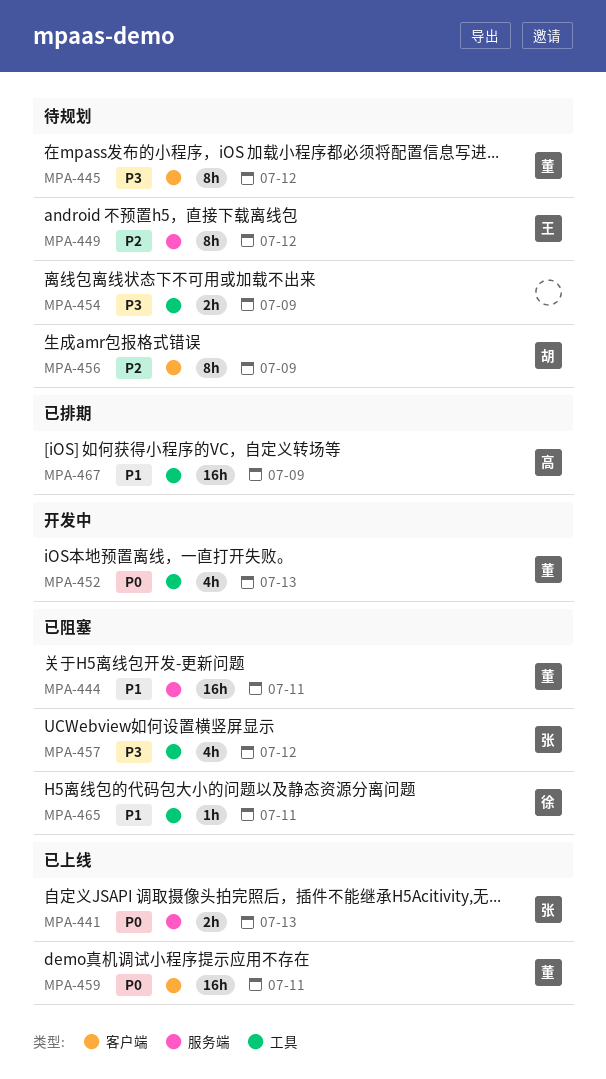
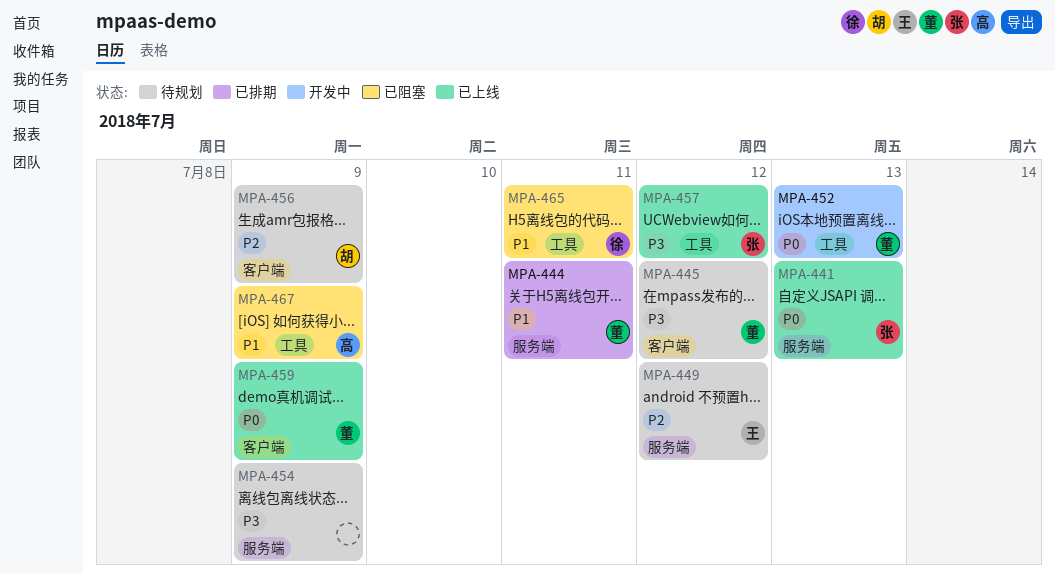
MPA-444, status: 已阻塞 -> 已排期
MPA-454, label: 工具 -> 服务端
MPA-457, status: 已阻塞 -> 已上线
MPA-459, due: Jul 11 -> Jul 9
MPA-467, status: 已排期 -> 已阻塞

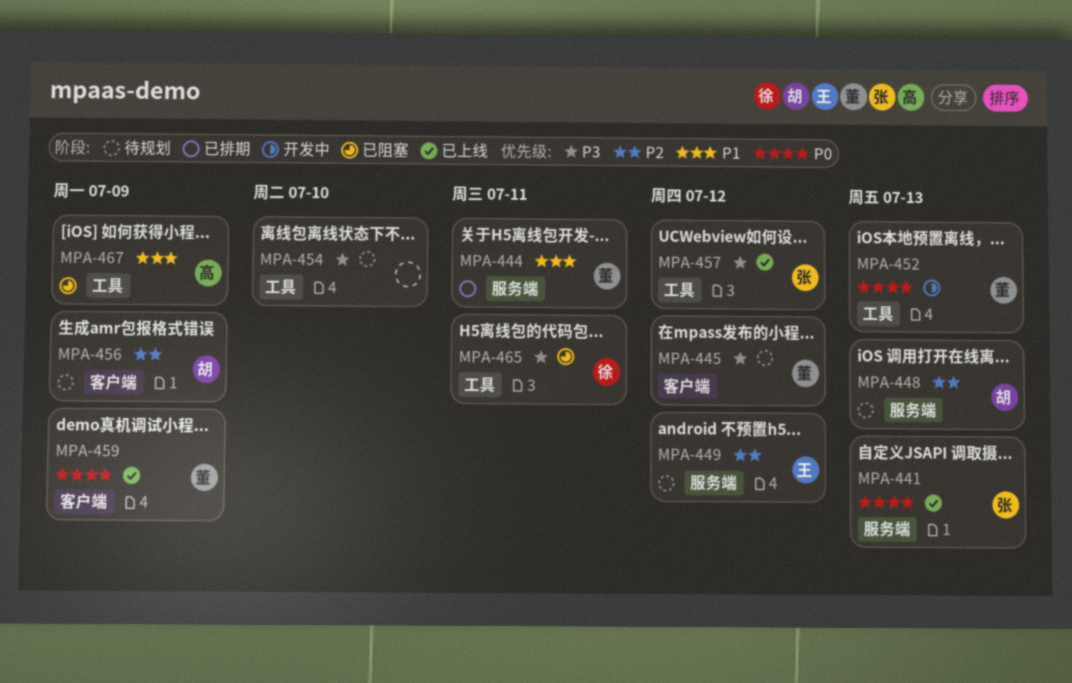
MPA-448: none -> present
MPA-454, label: 服务端 -> 工具
MPA-454, due: Jul 9 -> Jul 10
MPA-465, priority: P1 -> P3

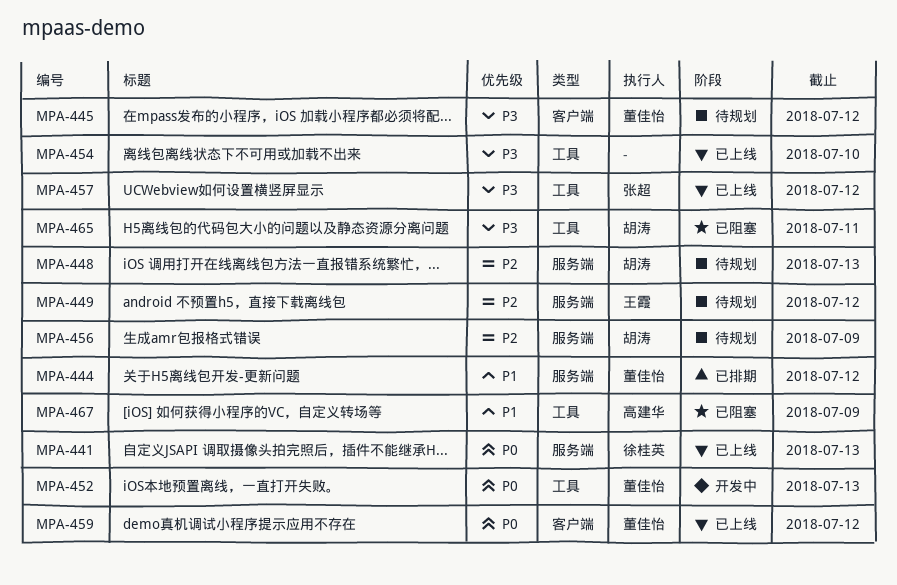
MPA-441, owner: 张超 -> 徐桂英
MPA-444, due: Jul 11 -> Jul 12
MPA-454, status: 待规划 -> 已上线
MPA-456, label: 客户端 -> 服务端
MPA-459, due: Jul 9 -> Jul 12
MPA-465, owner: 徐桂英 -> 胡涛

